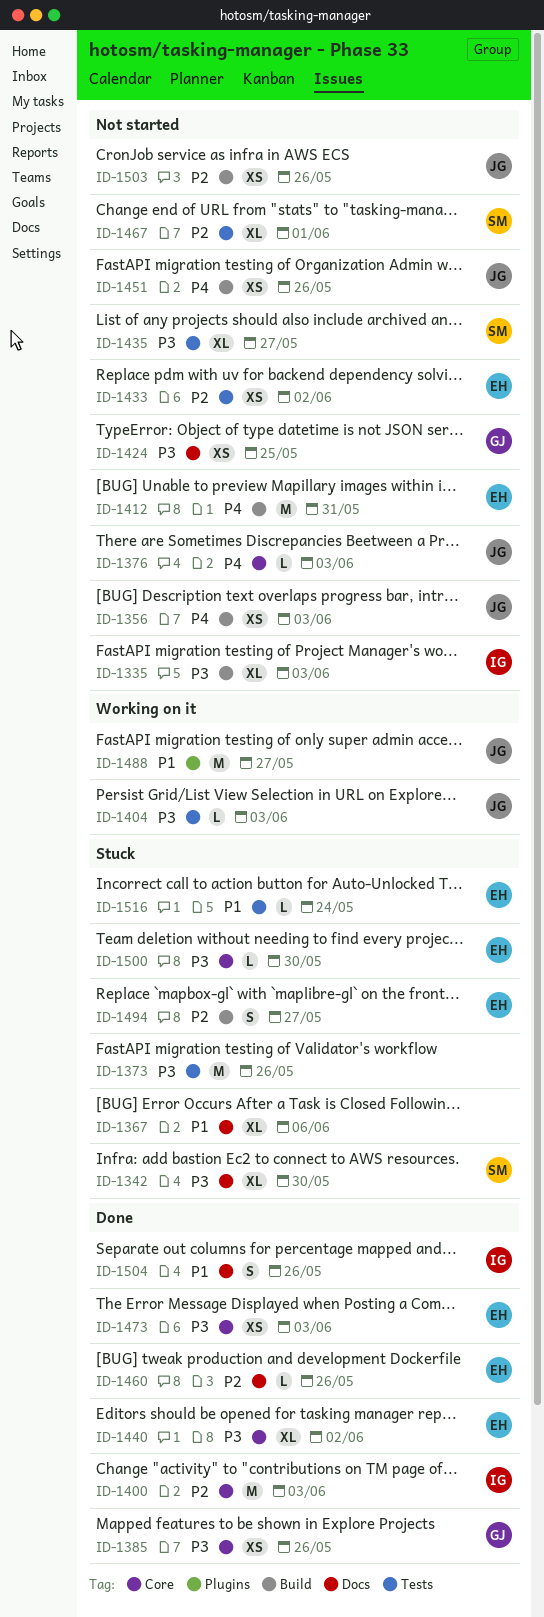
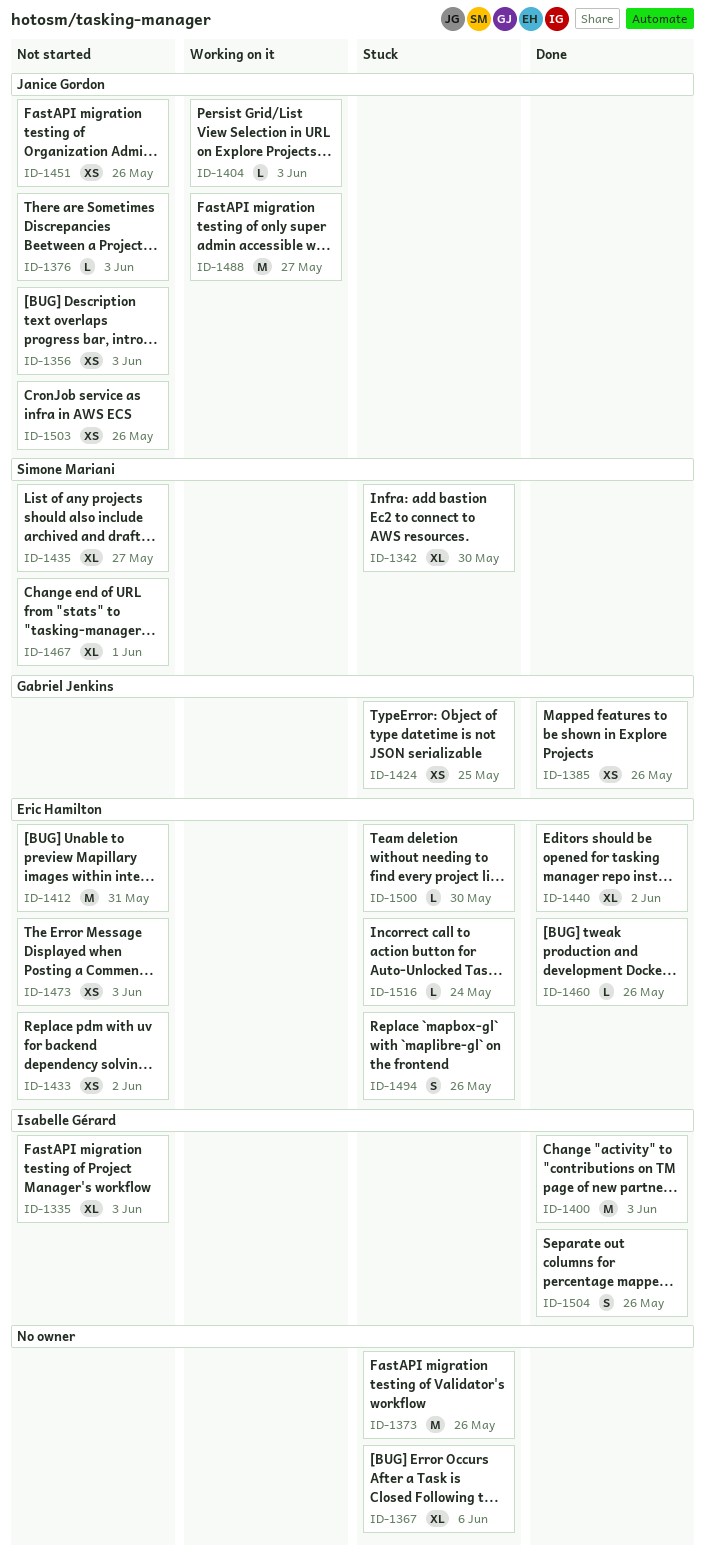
ID-1424, status: Not started -> Stuck
ID-1473, status: Done -> Not started
ID-1494, due: May 27 -> May 26

